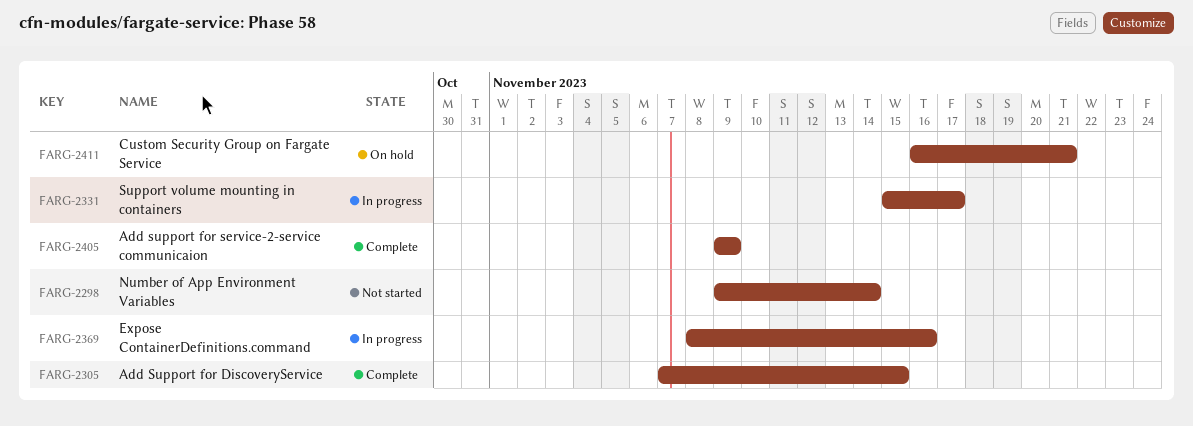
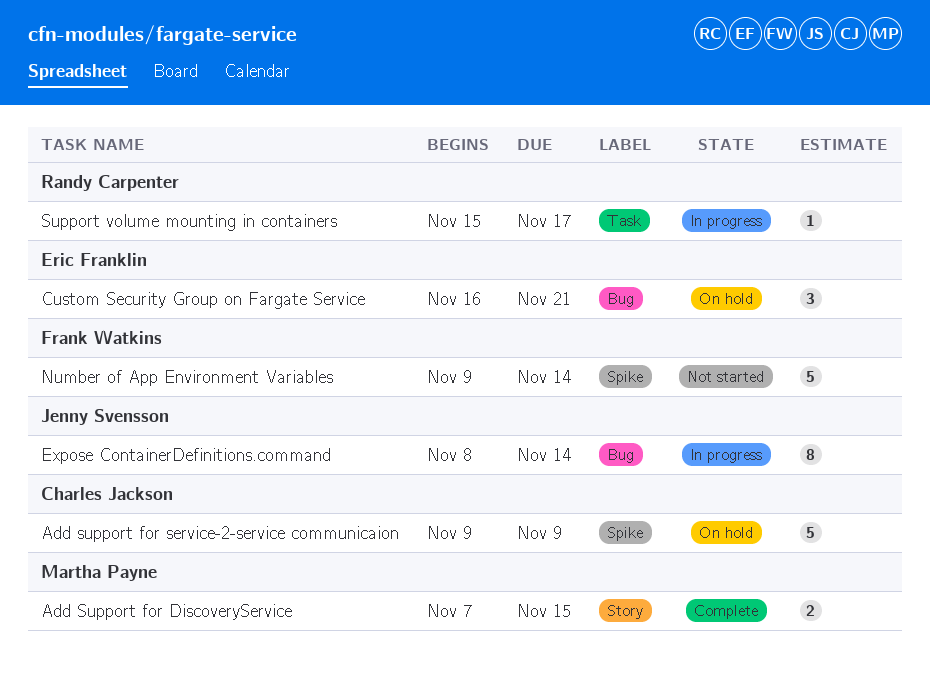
Add support for service-2-service communicaion, status: Complete -> On hold
Expose ContainerDefinitions.command, due: Nov 16 -> Nov 14

